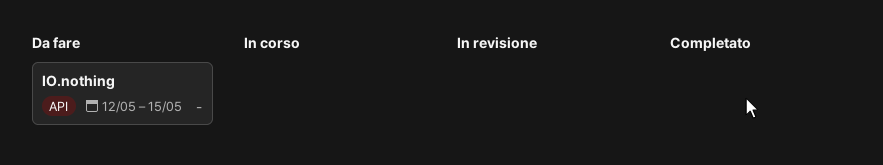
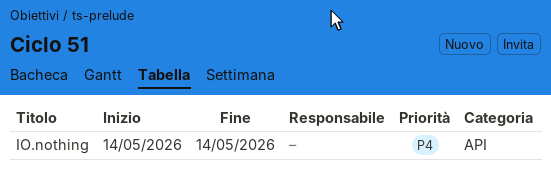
IO.nothing, start: May 12 -> May 14
IO.nothing, due: May 15 -> May 14

